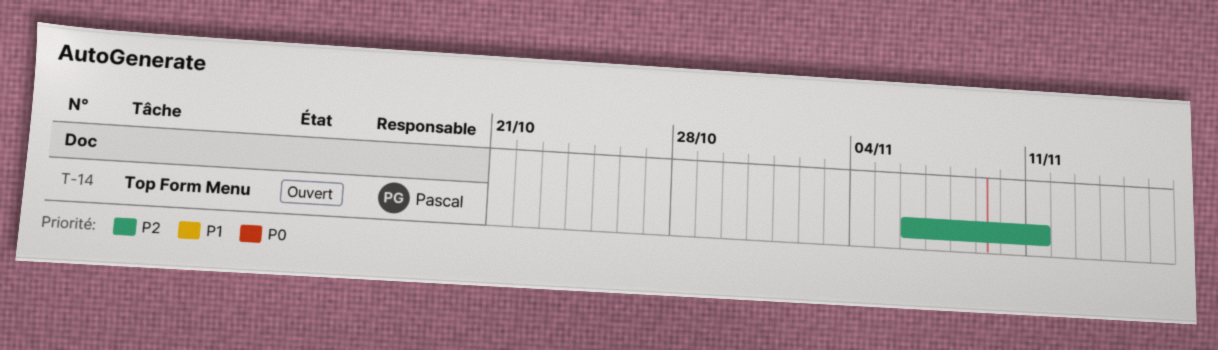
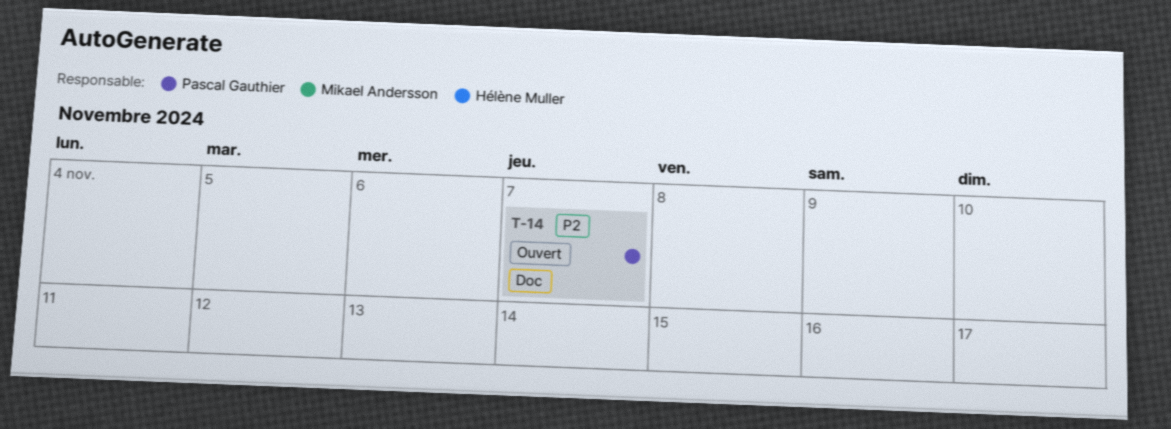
T-14, due: Nov 11 -> Nov 7

